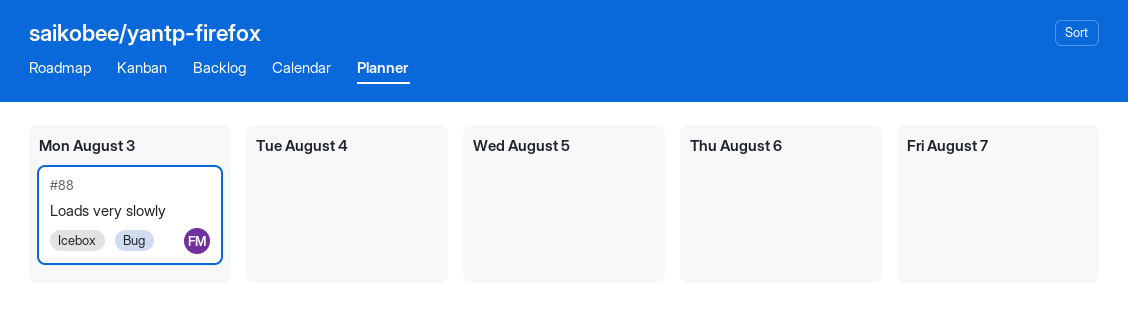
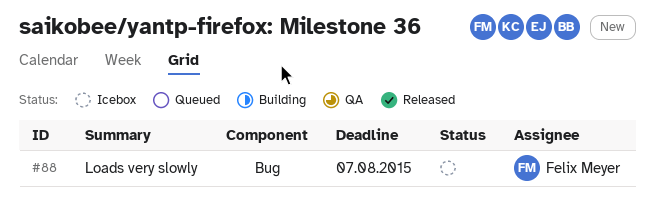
#88, due: Aug 3 -> Aug 7

